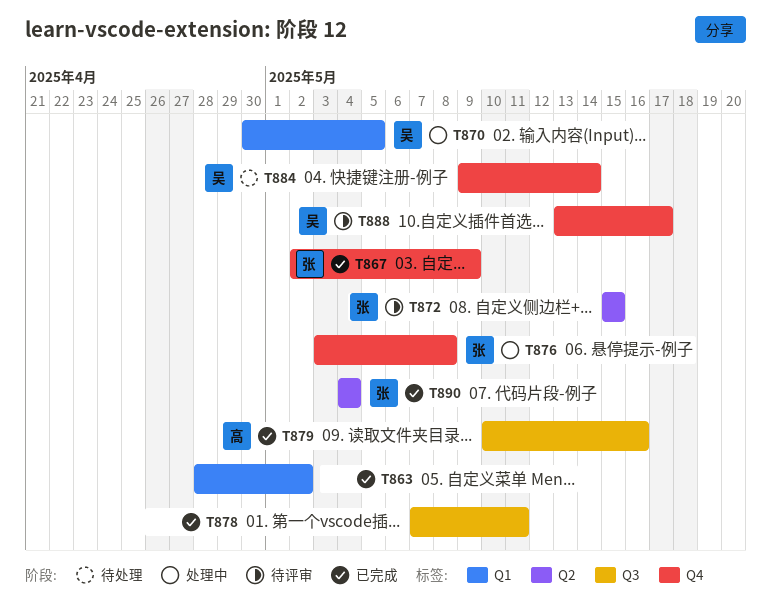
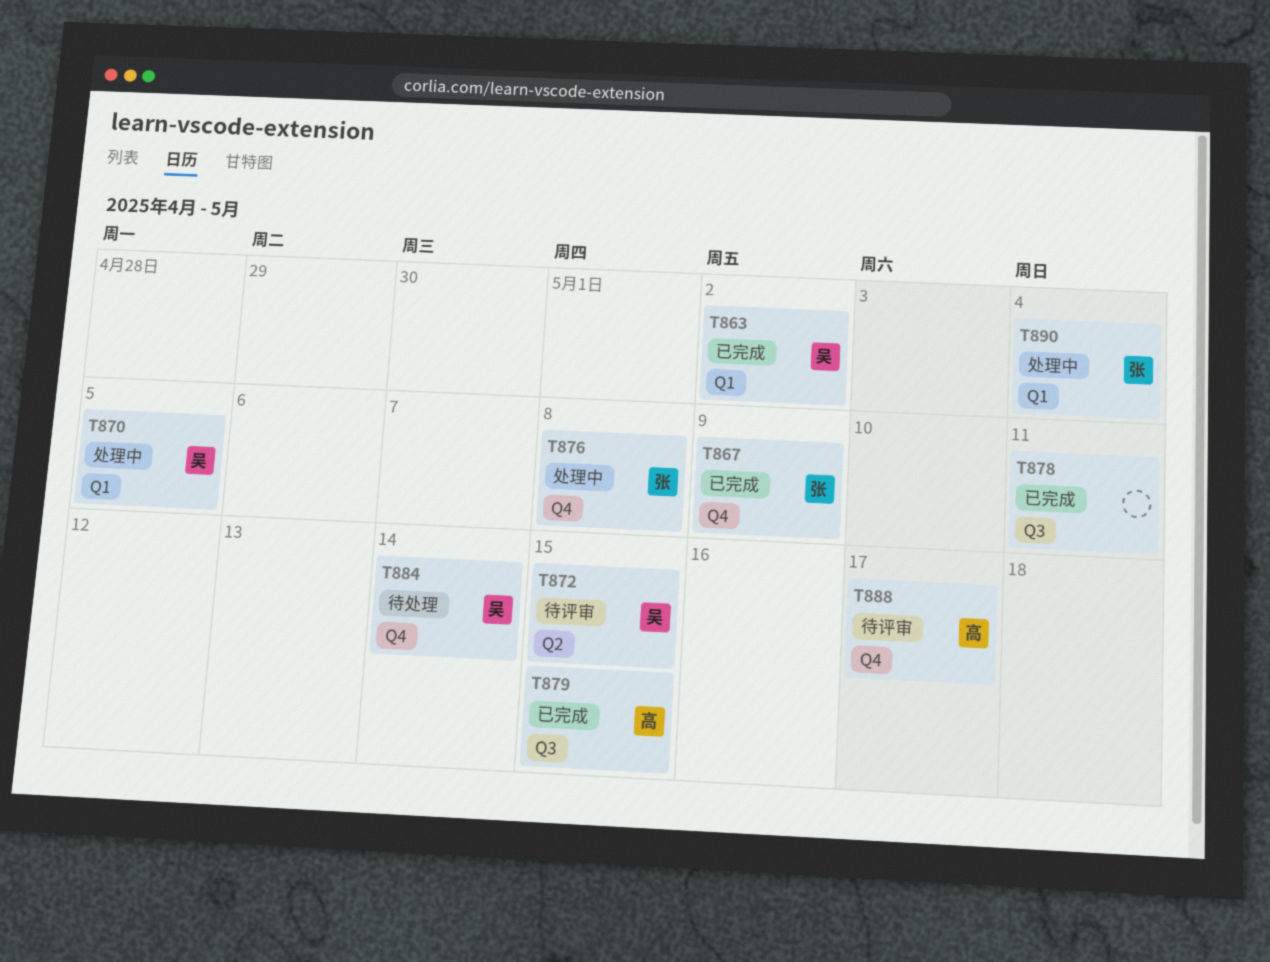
T863, owner: none -> 吴
T872, owner: 张 -> 吴
T879, due: May 16 -> May 15
T888, owner: 吴 -> 高
T890, status: 已完成 -> 处理中
T890, label: Q2 -> Q1

